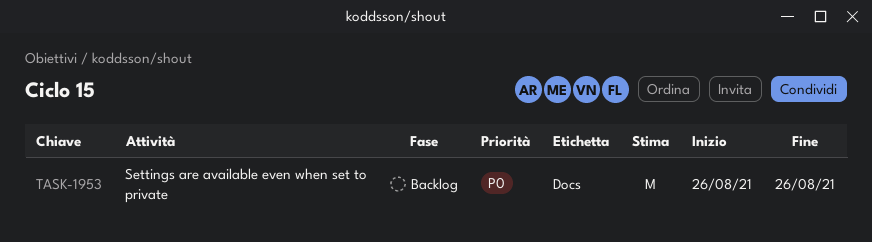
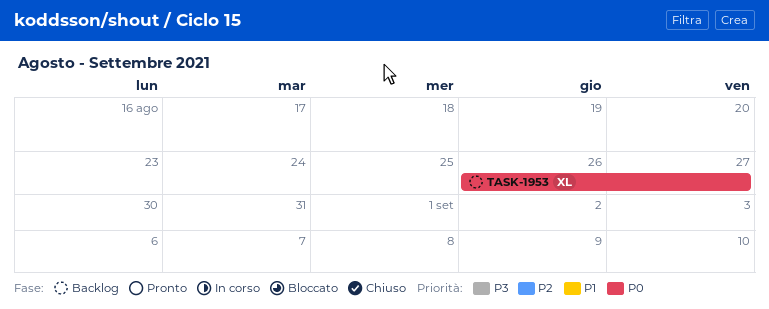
TASK-1953, estimate: M -> XL
TASK-1953, due: Aug 26 -> Aug 27

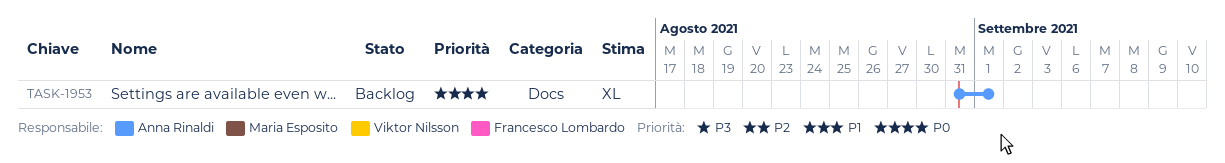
TASK-1953, start: Aug 26 -> Aug 31
TASK-1953, due: Aug 27 -> Sep 1

